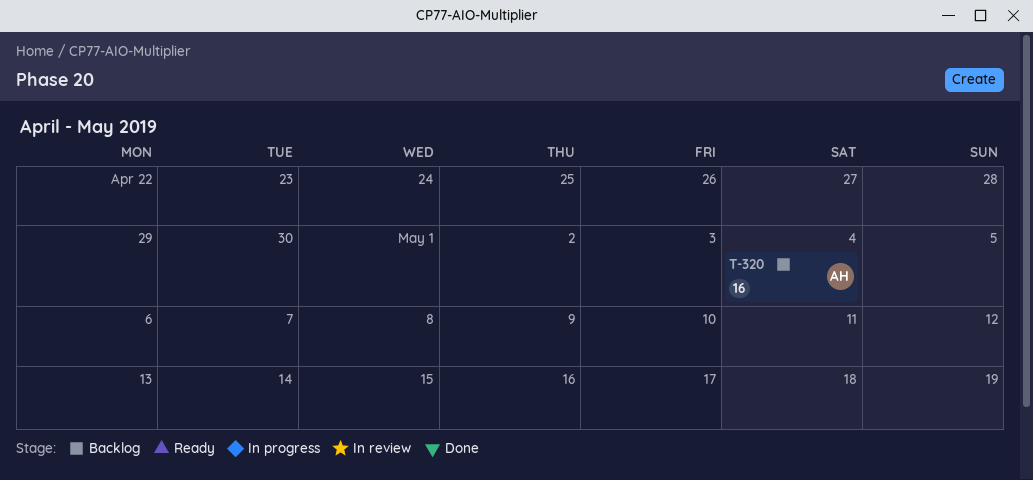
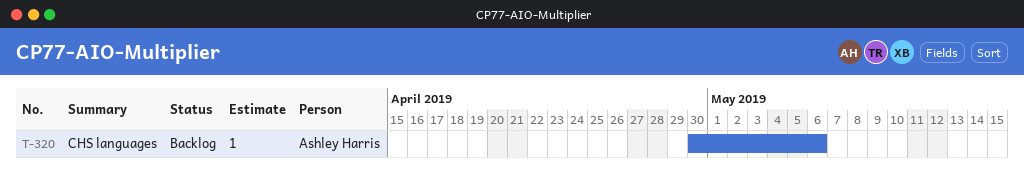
T-320, estimate: 16 -> 1
T-320, due: May 4 -> May 6

